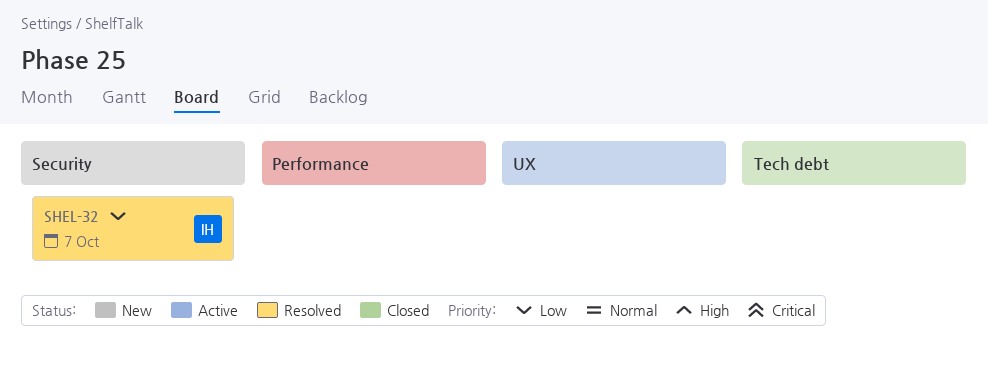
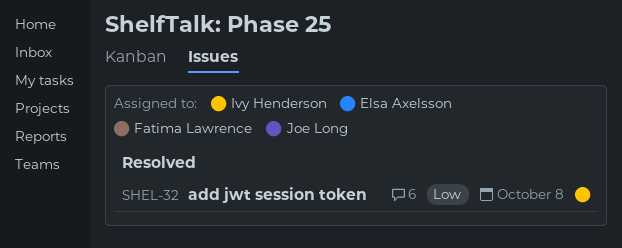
SHEL-32, due: Oct 7 -> Oct 8

